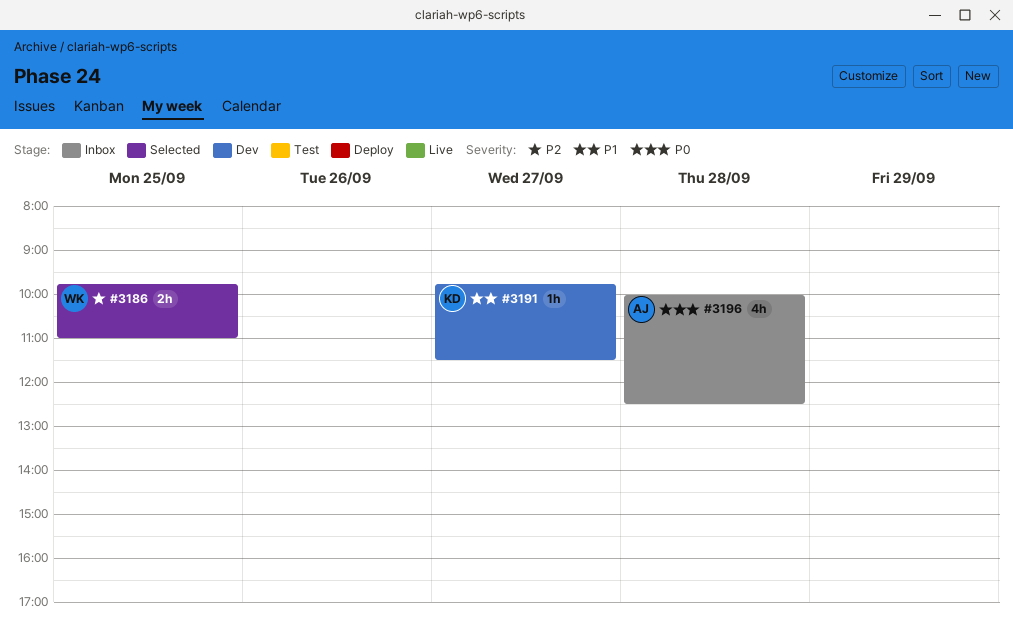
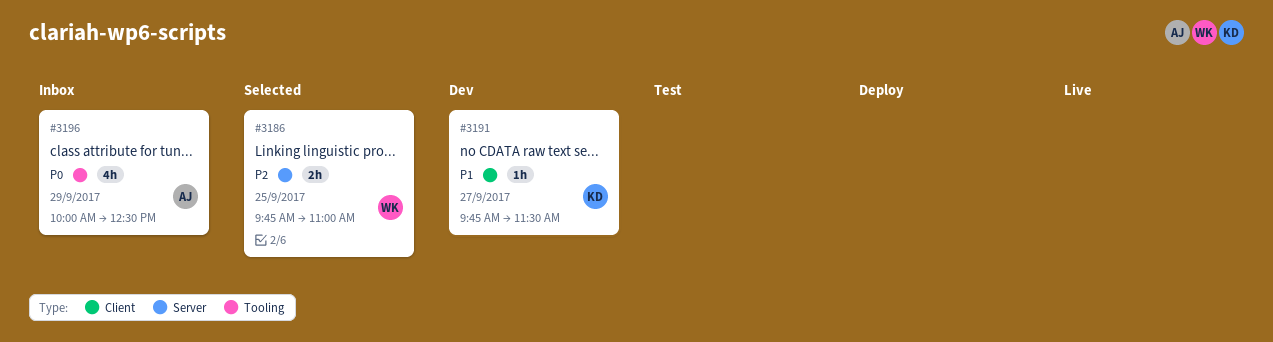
#3196, day: Sep 28 -> Sep 29

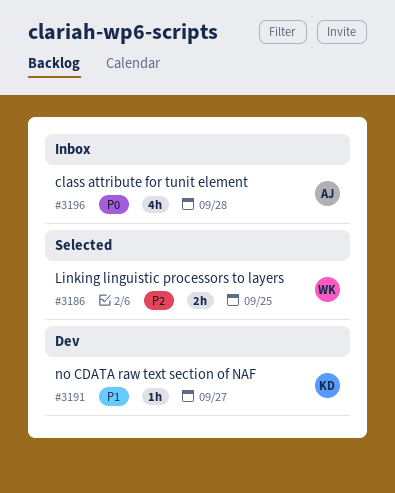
#3196, day: Sep 29 -> Sep 28

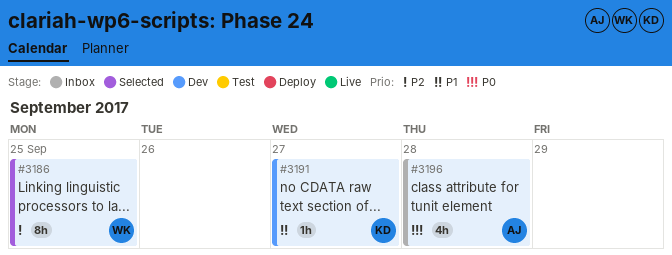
#3186, estimate: 2h -> 8h

